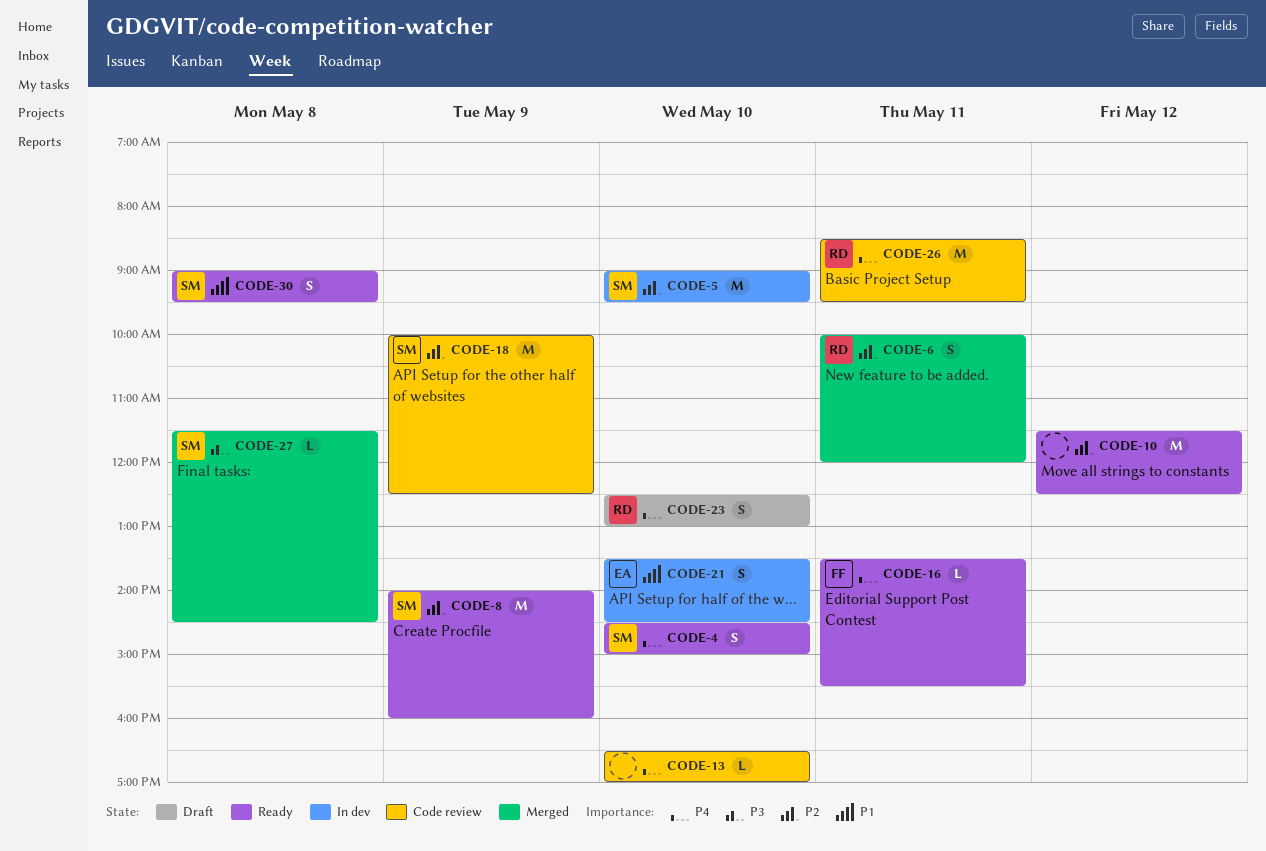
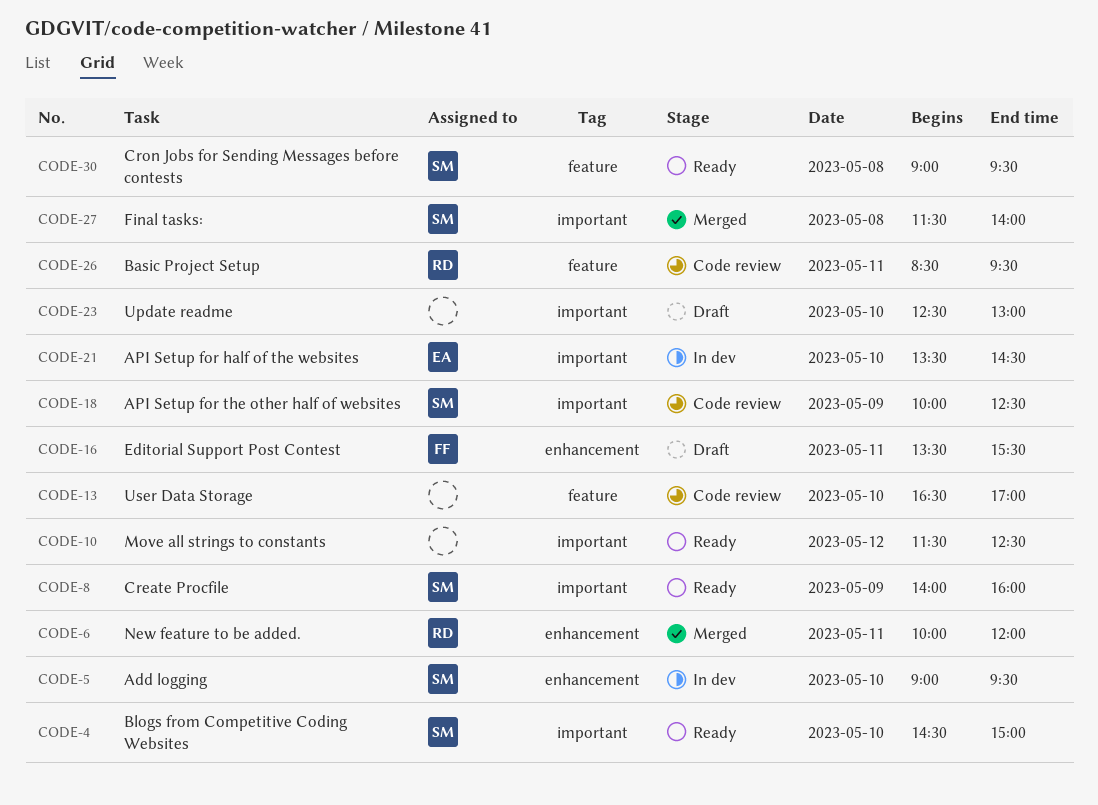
CODE-16, status: Ready -> Draft
CODE-23, owner: RD -> none
CODE-27, ends: 14:30 -> 14:00

